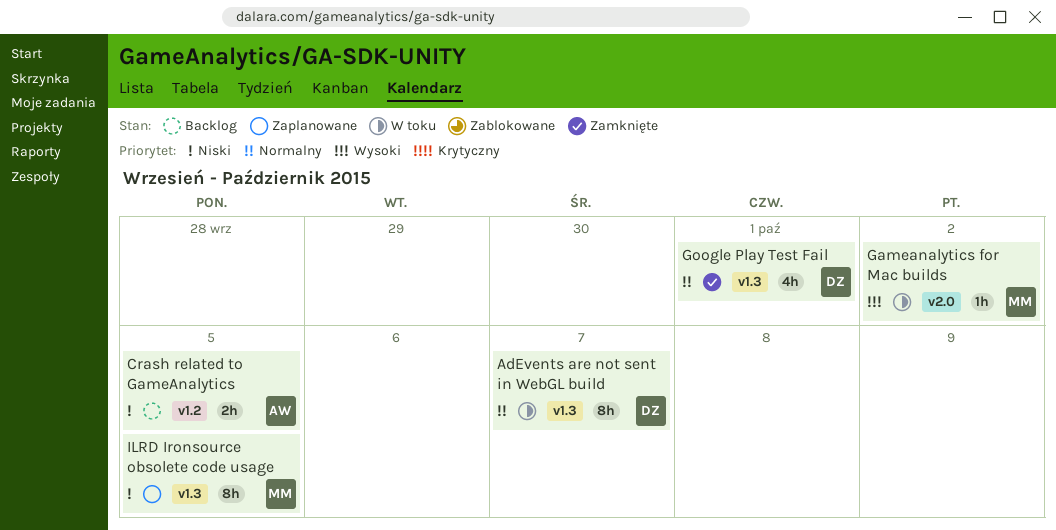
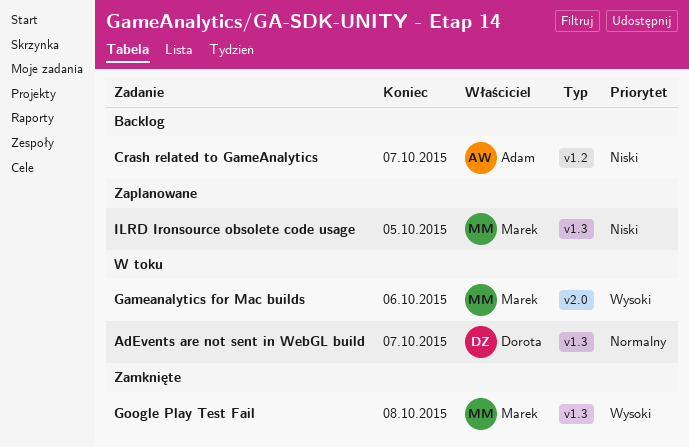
Crash related to GameAnalytics, due: Oct 5 -> Oct 7
Gameanalytics for Mac builds, due: Oct 2 -> Oct 6
Google Play Test Fail, owner: Dorota -> Marek
Google Play Test Fail, priority: Normalny -> Wysoki
Google Play Test Fail, due: Oct 1 -> Oct 8

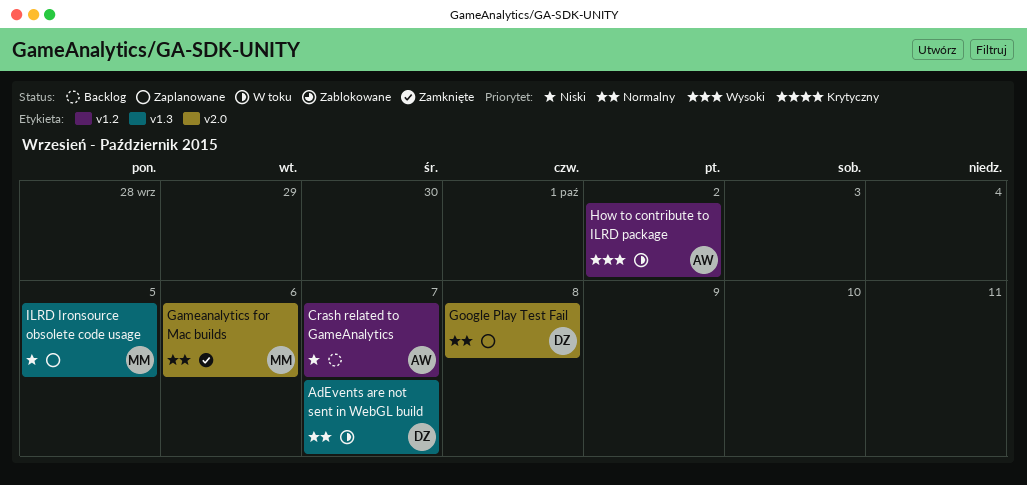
Gameanalytics for Mac builds, status: W toku -> Zamknięte
Gameanalytics for Mac builds, priority: Wysoki -> Normalny
Google Play Test Fail, status: Zamknięte -> Zaplanowane
Google Play Test Fail, owner: Marek -> Dorota
Google Play Test Fail, priority: Wysoki -> Normalny
Google Play Test Fail, label: v1.3 -> v2.0
How to contribute to ILRD package: none -> present

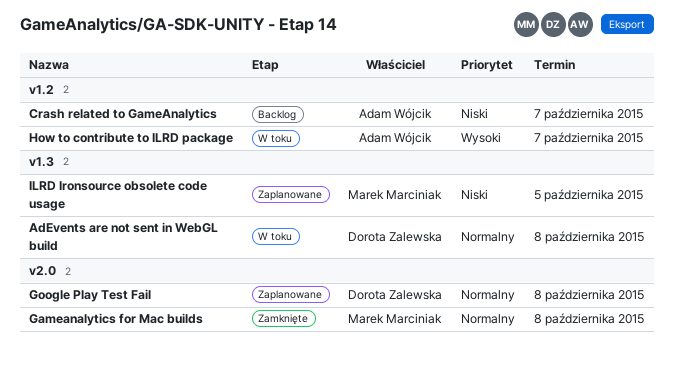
AdEvents are not sent in WebGL build, due: Oct 7 -> Oct 8
Gameanalytics for Mac builds, due: Oct 6 -> Oct 8
How to contribute to ILRD package, due: Oct 2 -> Oct 7

